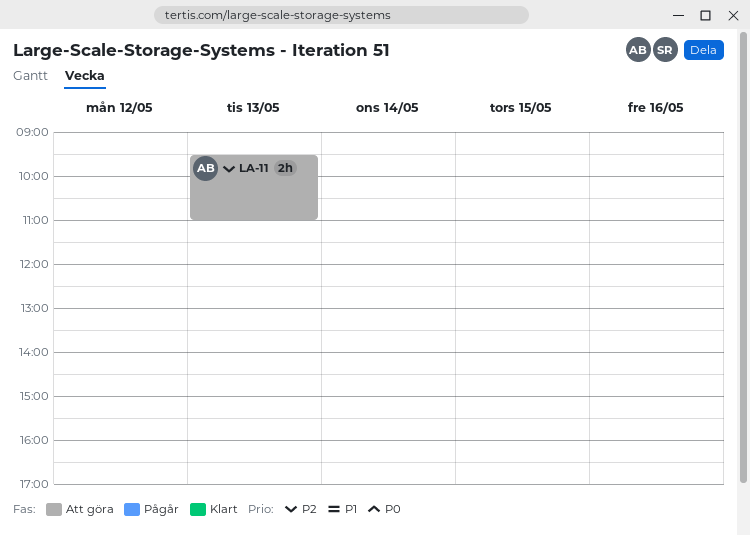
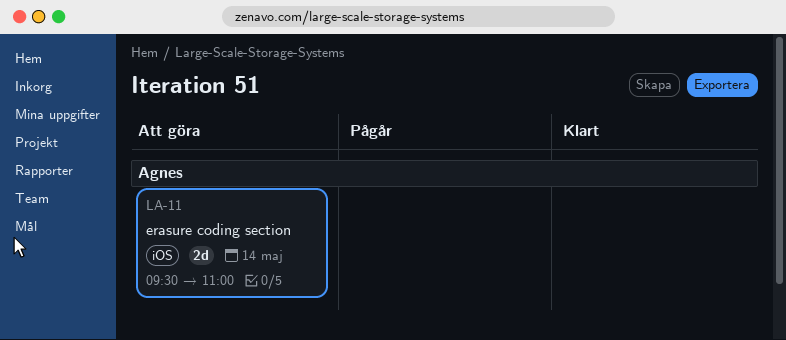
LA-11, estimate: 2h -> 2d
LA-11, day: May 13 -> May 14

